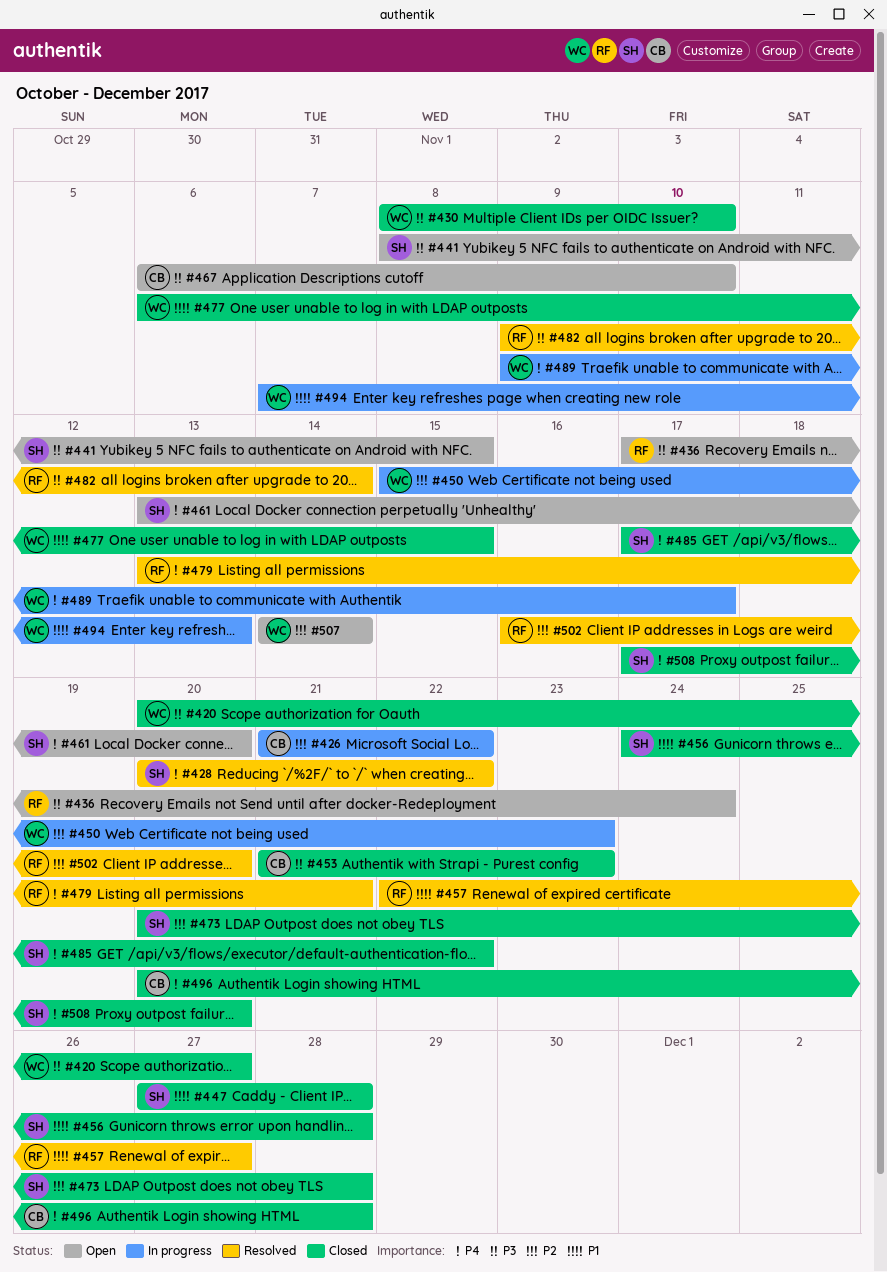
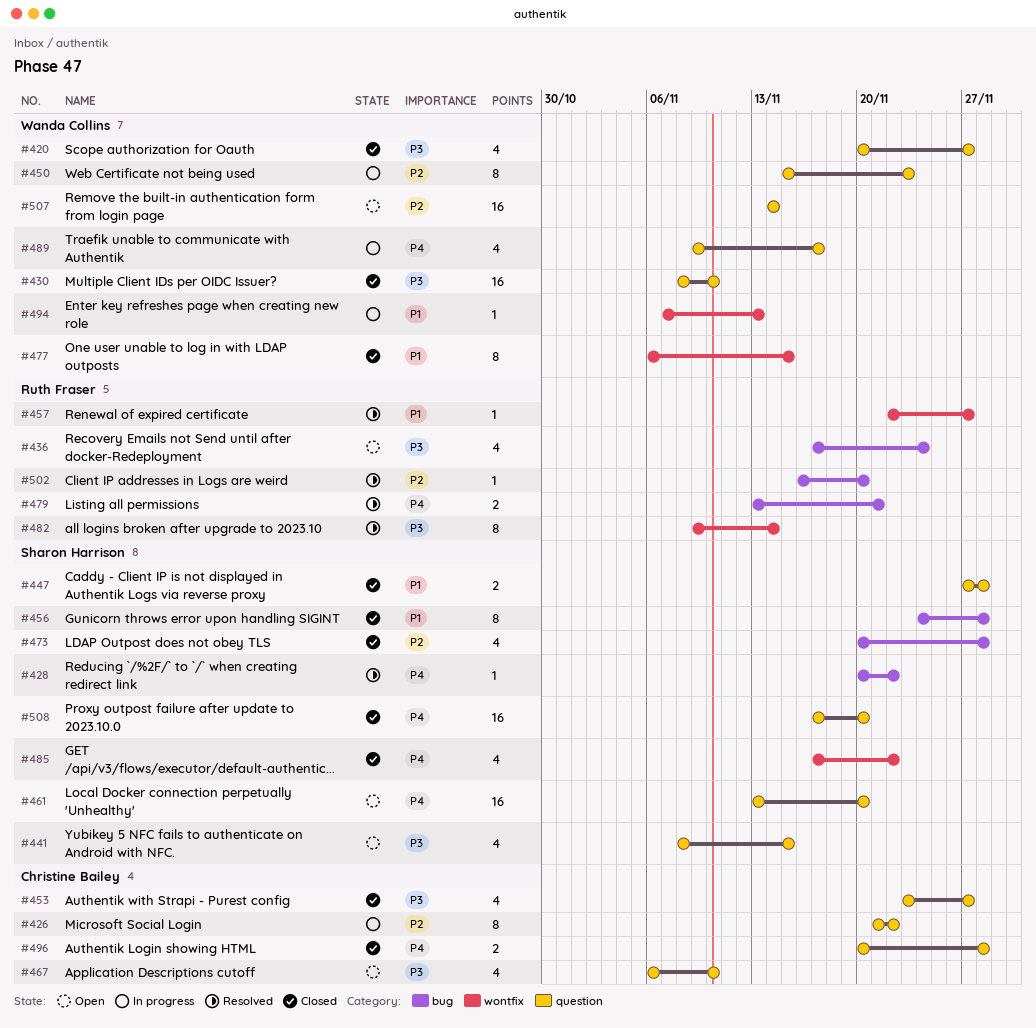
#453, start: Nov 21 -> Nov 23
#453, due: Nov 23 -> Nov 27

